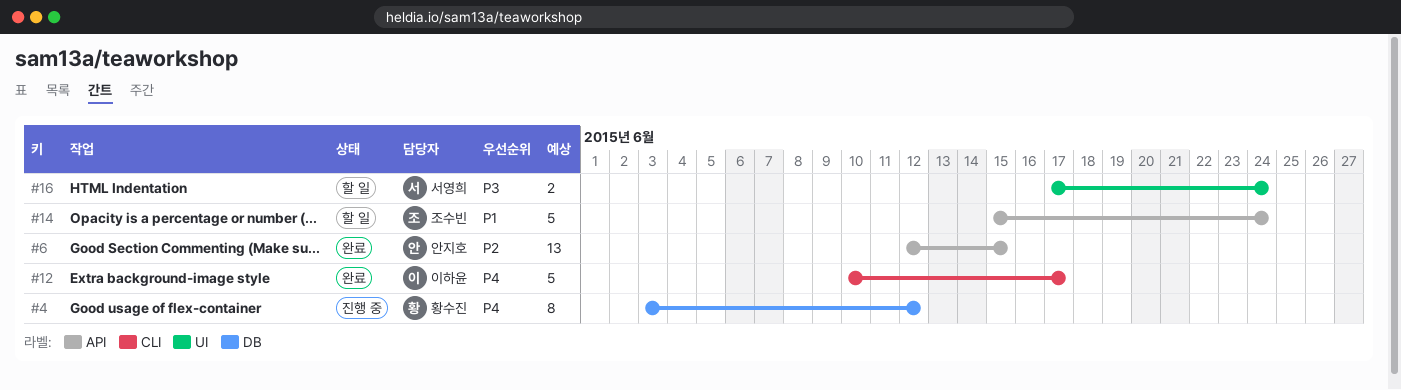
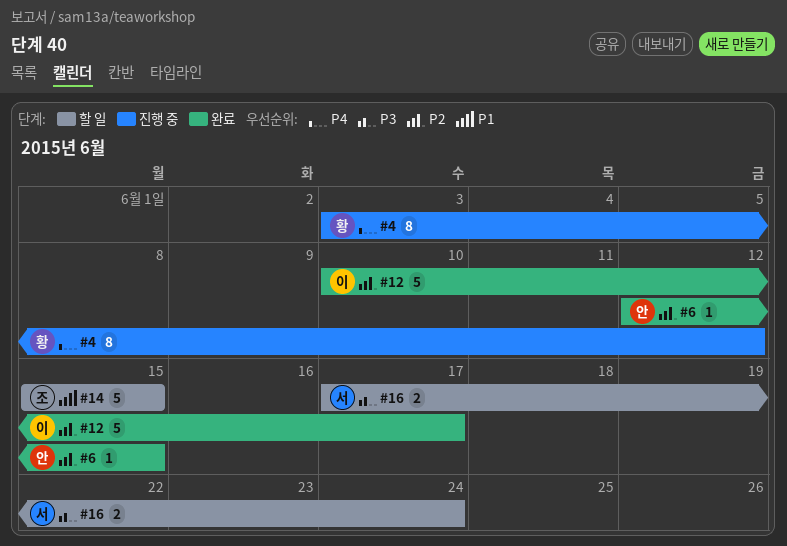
#6, estimate: 13 -> 1
#12, priority: P4 -> P2
#14, due: Jun 24 -> Jun 15

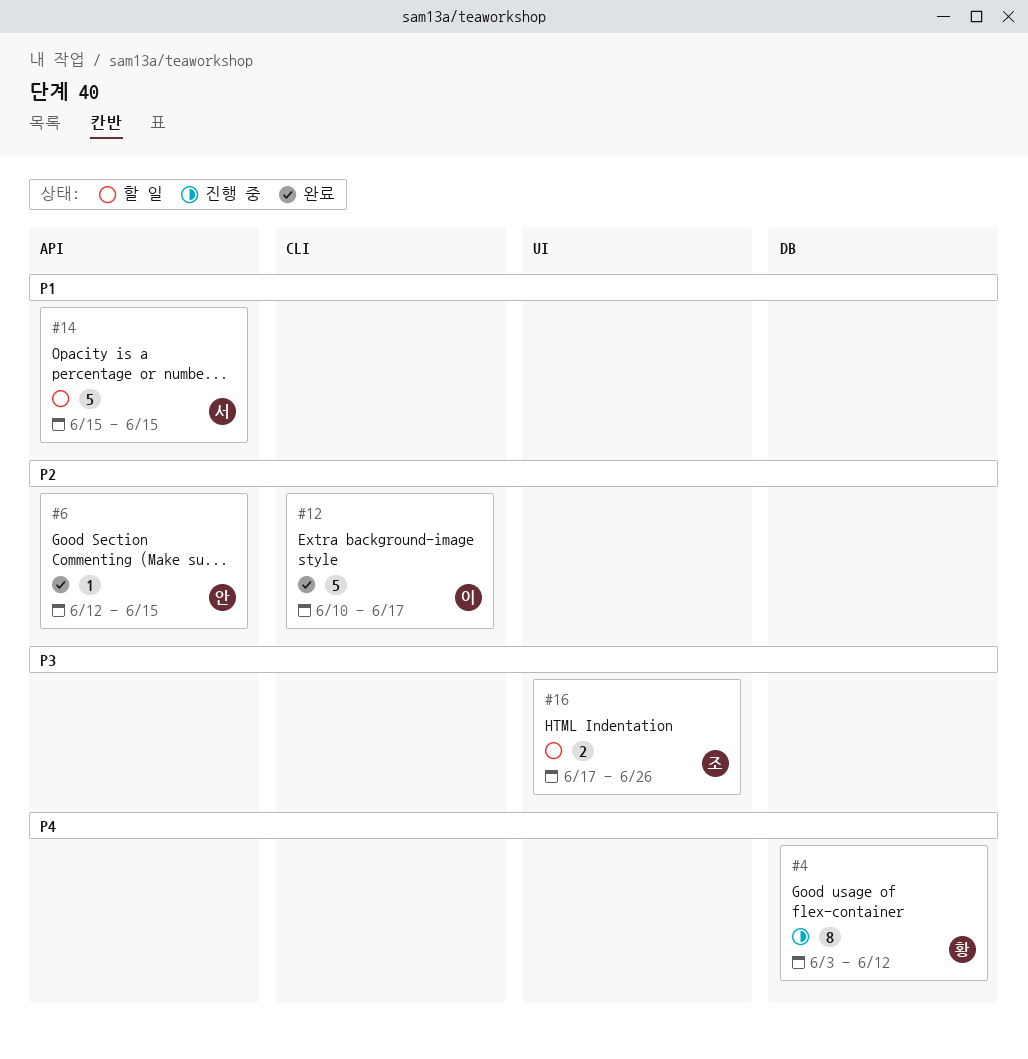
#14, owner: 조 -> 서
#16, owner: 서 -> 조
#16, due: Jun 24 -> Jun 26

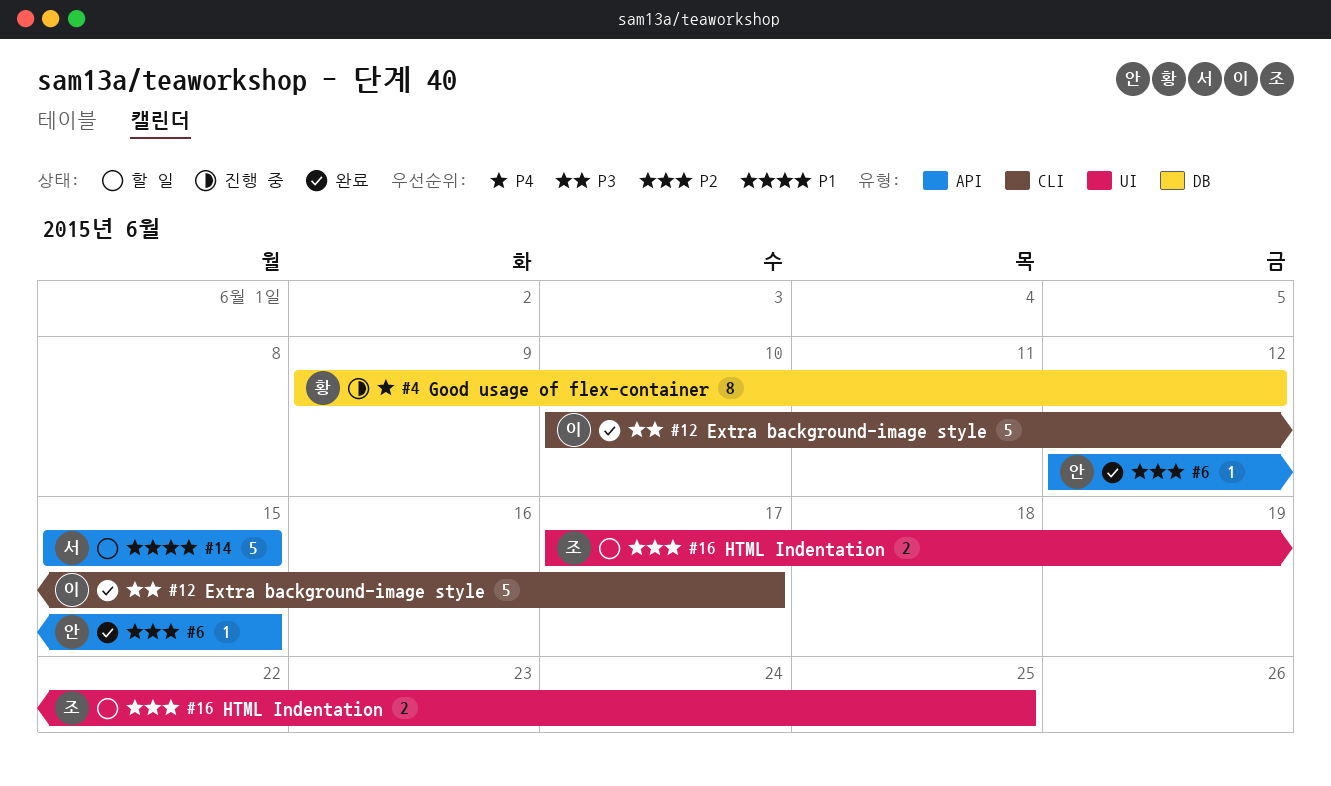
#4, start: Jun 3 -> Jun 9
#12, priority: P2 -> P3
#16, priority: P3 -> P2
#16, due: Jun 26 -> Jun 25

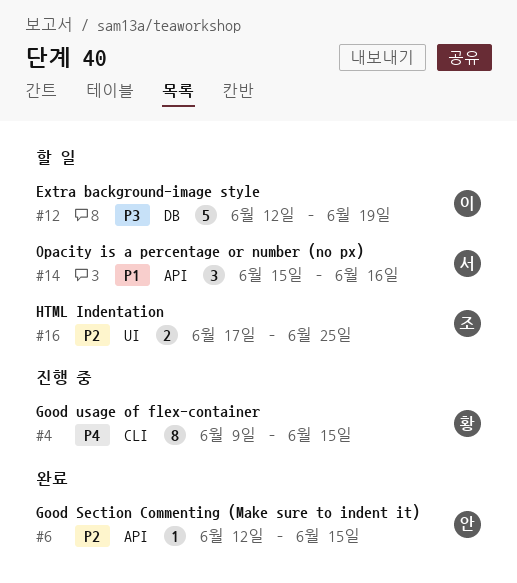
#4, label: DB -> CLI
#4, due: Jun 12 -> Jun 15
#12, status: 완료 -> 할 일
#12, label: CLI -> DB
#12, start: Jun 10 -> Jun 12
#12, due: Jun 17 -> Jun 19
#14, estimate: 5 -> 3
#14, due: Jun 15 -> Jun 16

